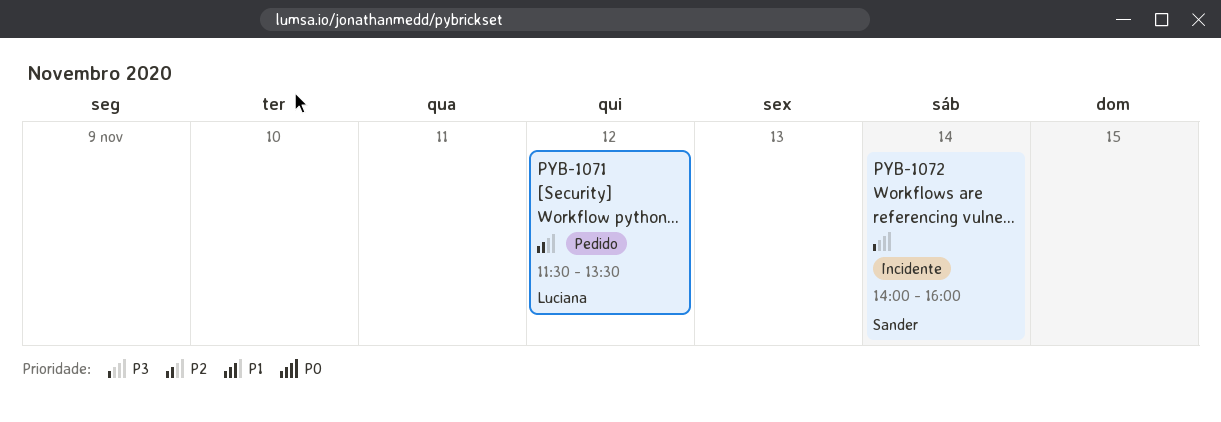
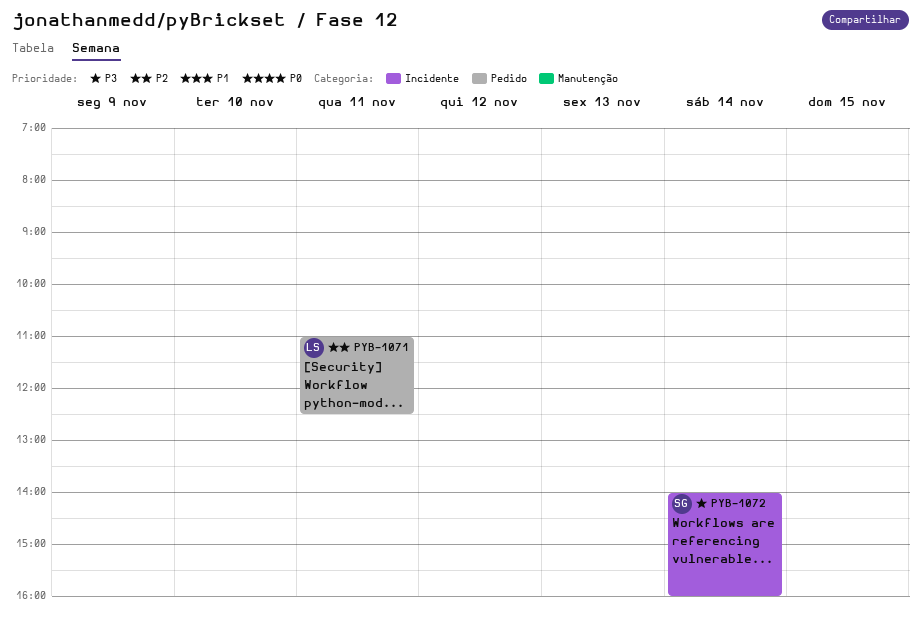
PYB-1071, day: Nov 12 -> Nov 11
PYB-1071, begins: 11:30 -> 11:00
PYB-1071, ends: 13:30 -> 12:30

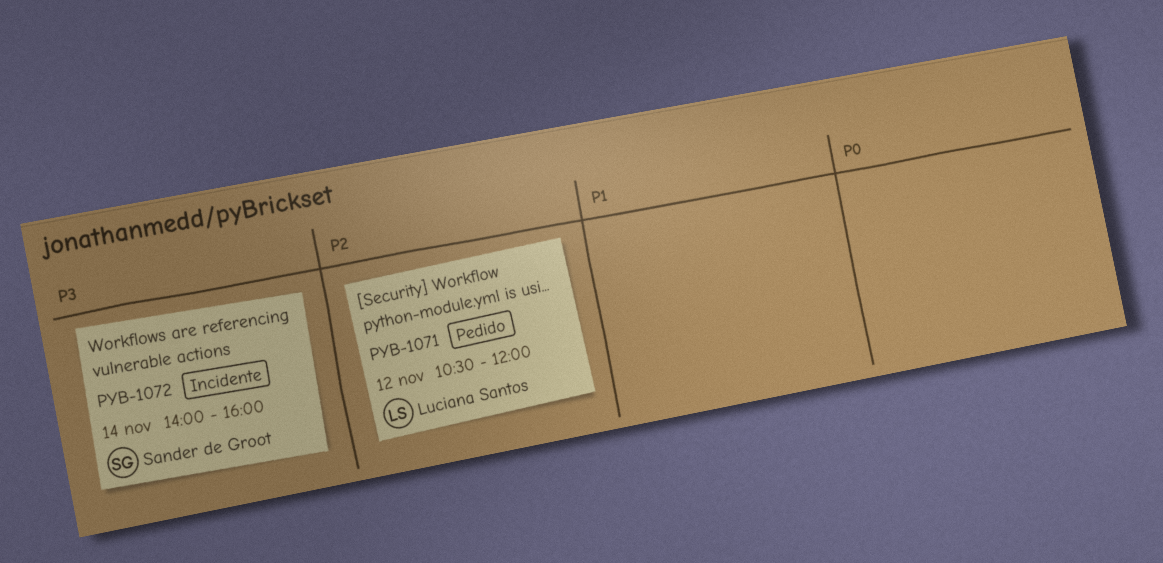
PYB-1071, day: Nov 11 -> Nov 12
PYB-1071, begins: 11:00 -> 10:30
PYB-1071, ends: 12:30 -> 12:00

